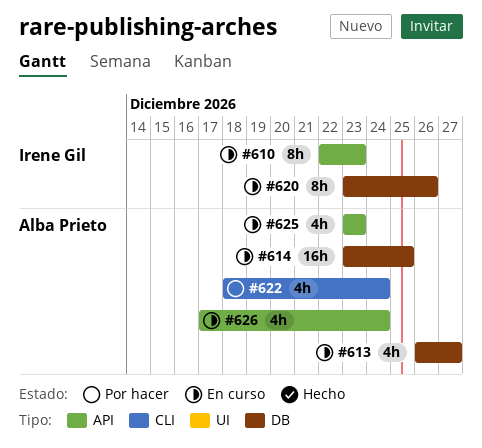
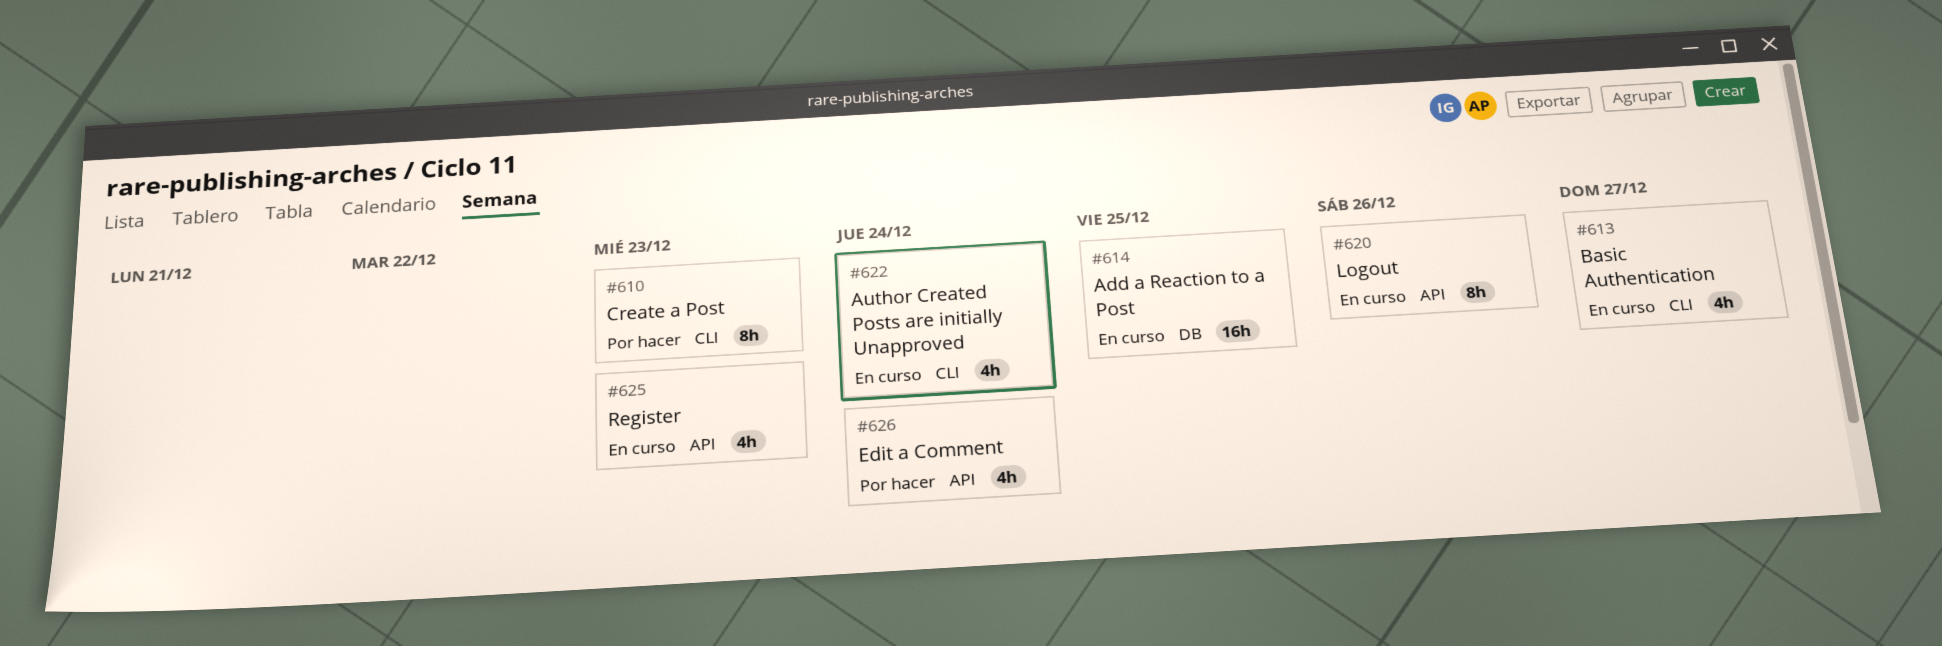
#610, status: En curso -> Por hacer
#610, label: API -> CLI
#613, label: DB -> CLI
#620, label: DB -> API
#622, status: Por hacer -> En curso
#626, status: En curso -> Por hacer

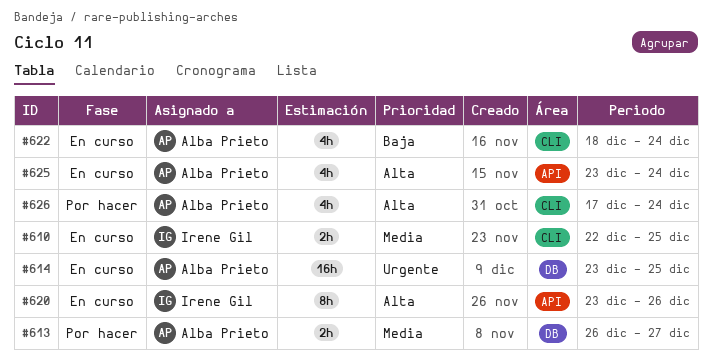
#610, status: Por hacer -> En curso
#610, estimate: 8h -> 2h
#610, due: Dec 23 -> Dec 25
#613, status: En curso -> Por hacer
#613, label: CLI -> DB
#613, estimate: 4h -> 2h
#625, due: Dec 23 -> Dec 24
#626, label: API -> CLI

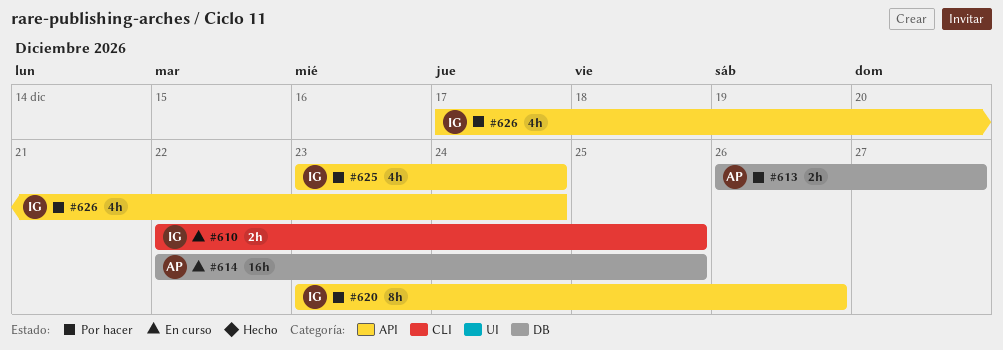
#614, start: Dec 23 -> Dec 22
#620, status: En curso -> Por hacer
#622: present -> none
#625, status: En curso -> Por hacer
#625, owner: Alba Prieto -> Irene Gil
#626, owner: Alba Prieto -> Irene Gil
#626, label: CLI -> API

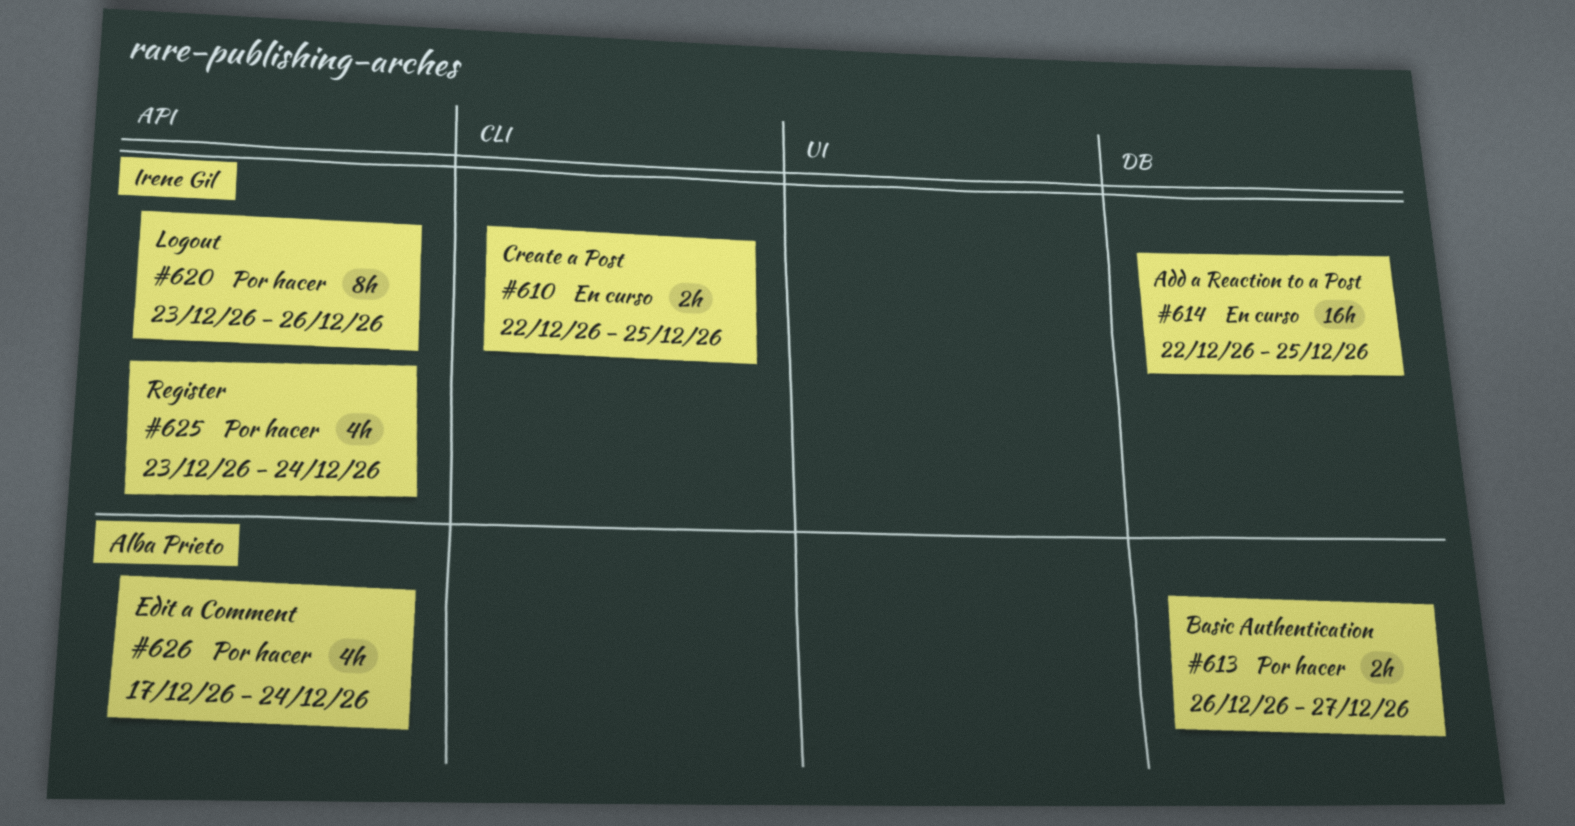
#614, owner: Alba Prieto -> Irene Gil
#626, owner: Irene Gil -> Alba Prieto

